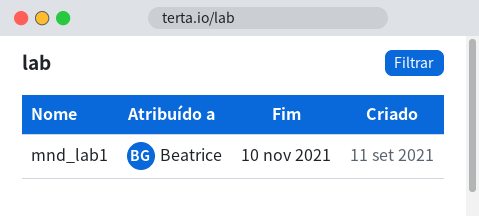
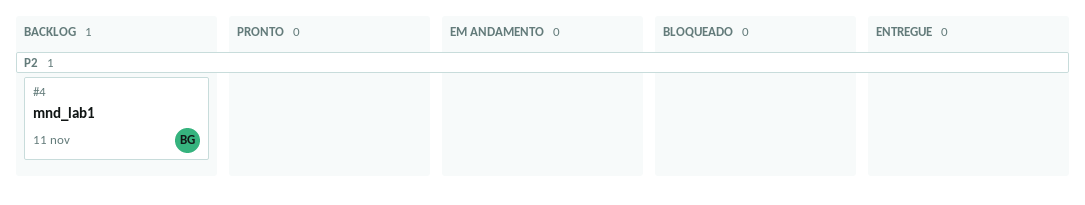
mnd_lab1, due: Nov 10 -> Nov 11

